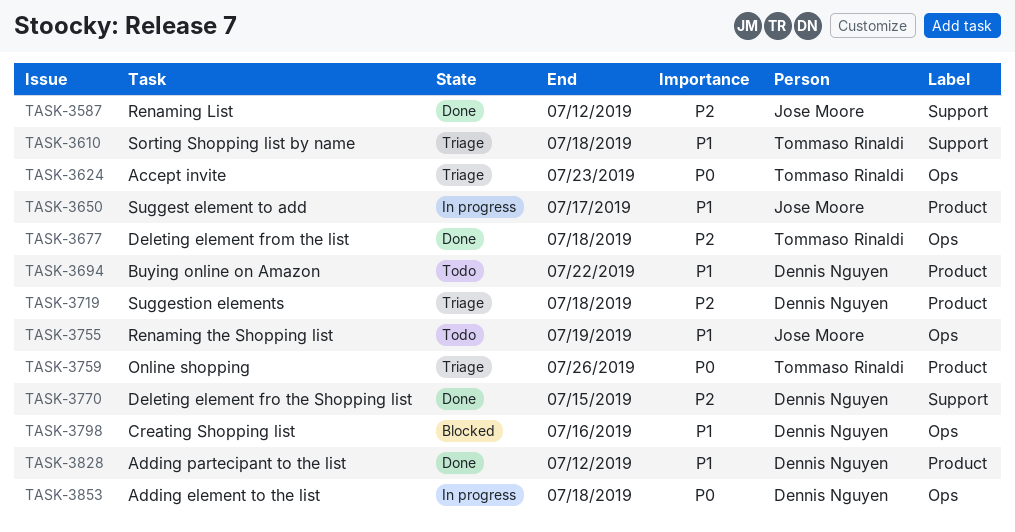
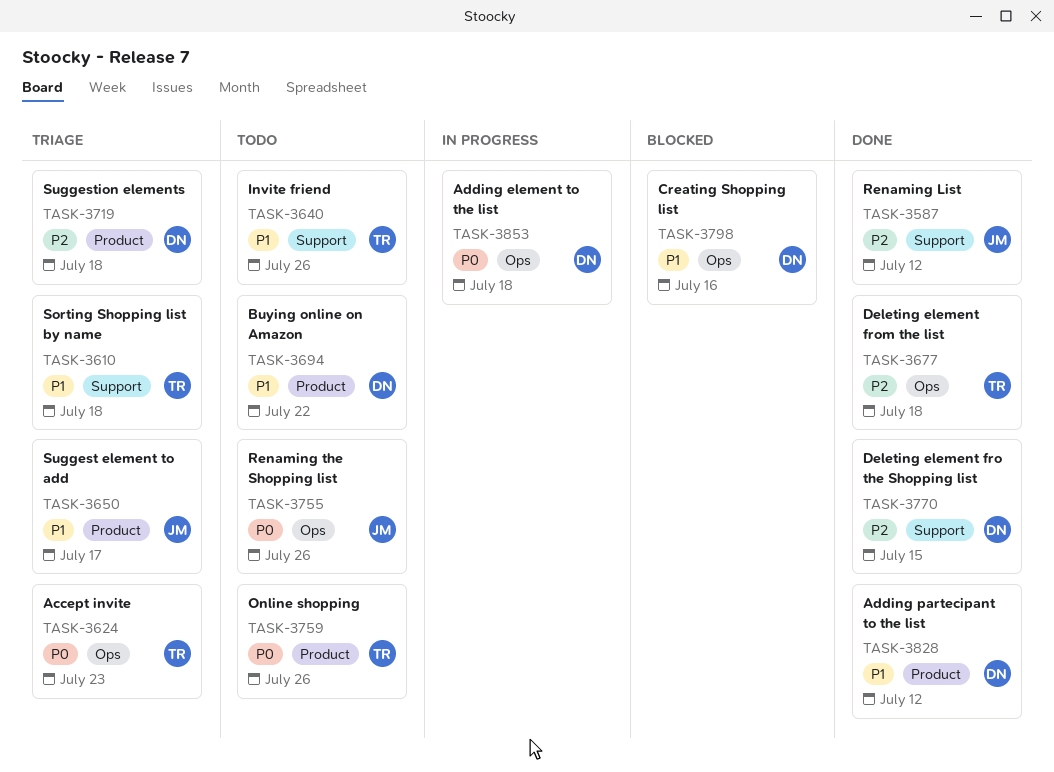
TASK-3640: none -> present
TASK-3650, status: In progress -> Triage
TASK-3755, priority: P1 -> P0
TASK-3755, due: Jul 19 -> Jul 26
TASK-3759, status: Triage -> Todo

